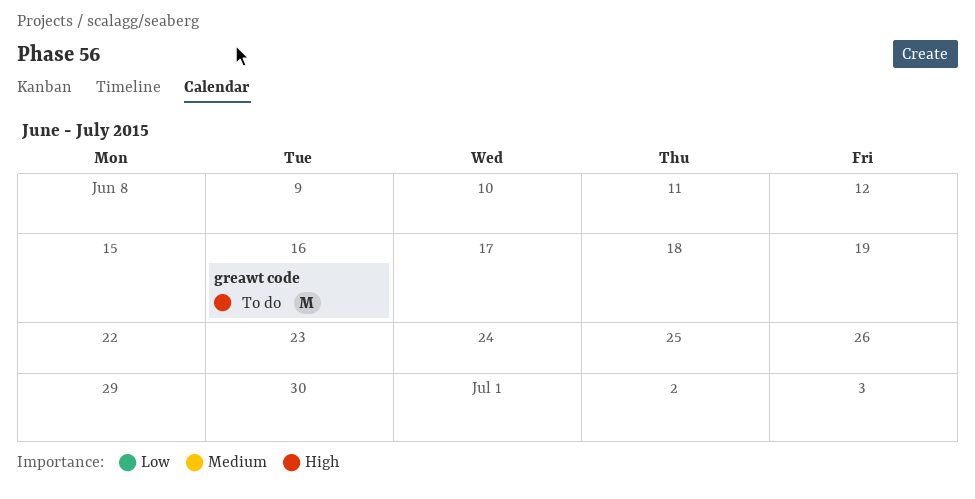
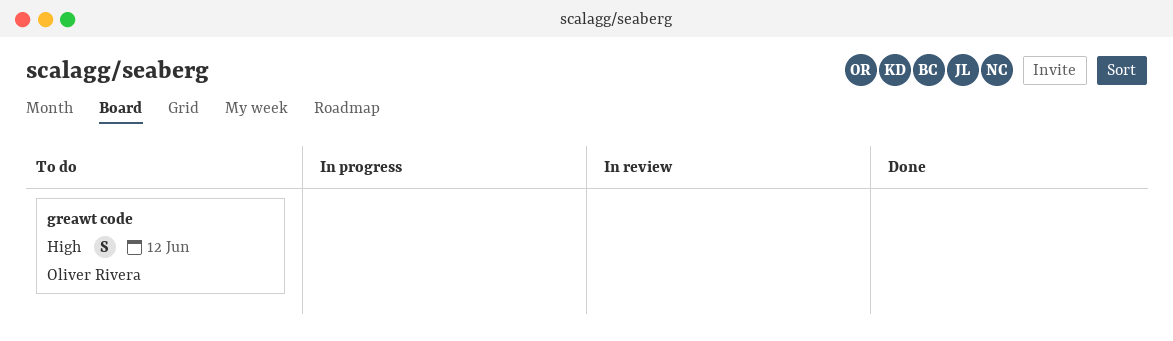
greawt code, estimate: M -> S
greawt code, due: Jun 16 -> Jun 12

